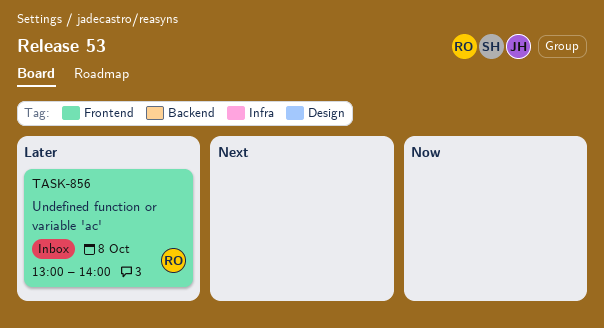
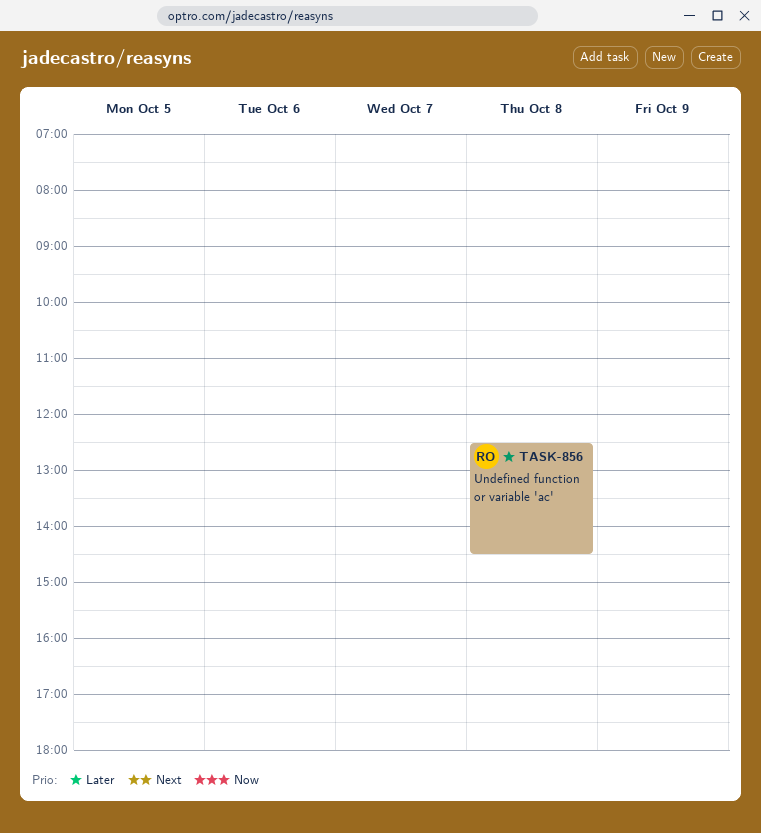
TASK-856, begins: 13:00 -> 12:30
TASK-856, ends: 14:00 -> 14:30

